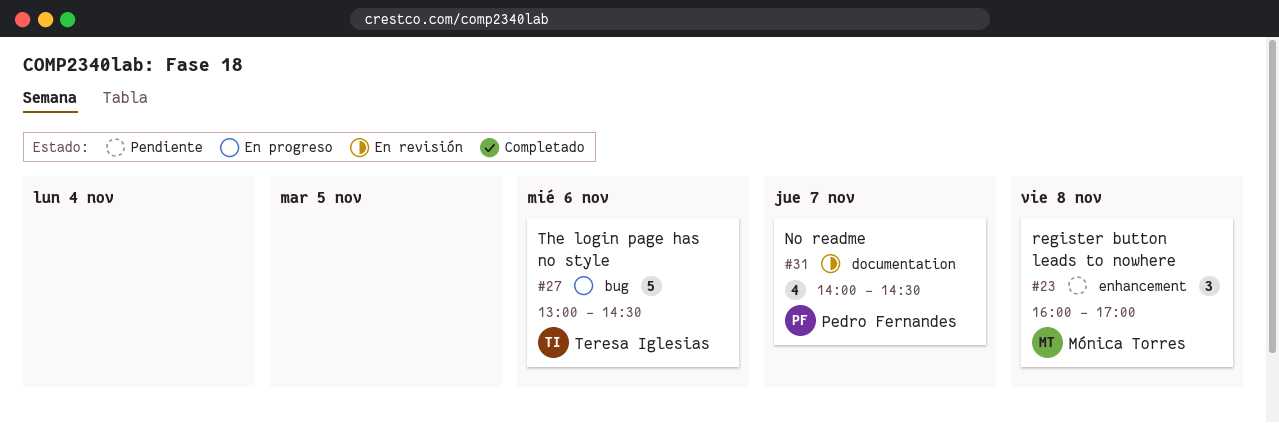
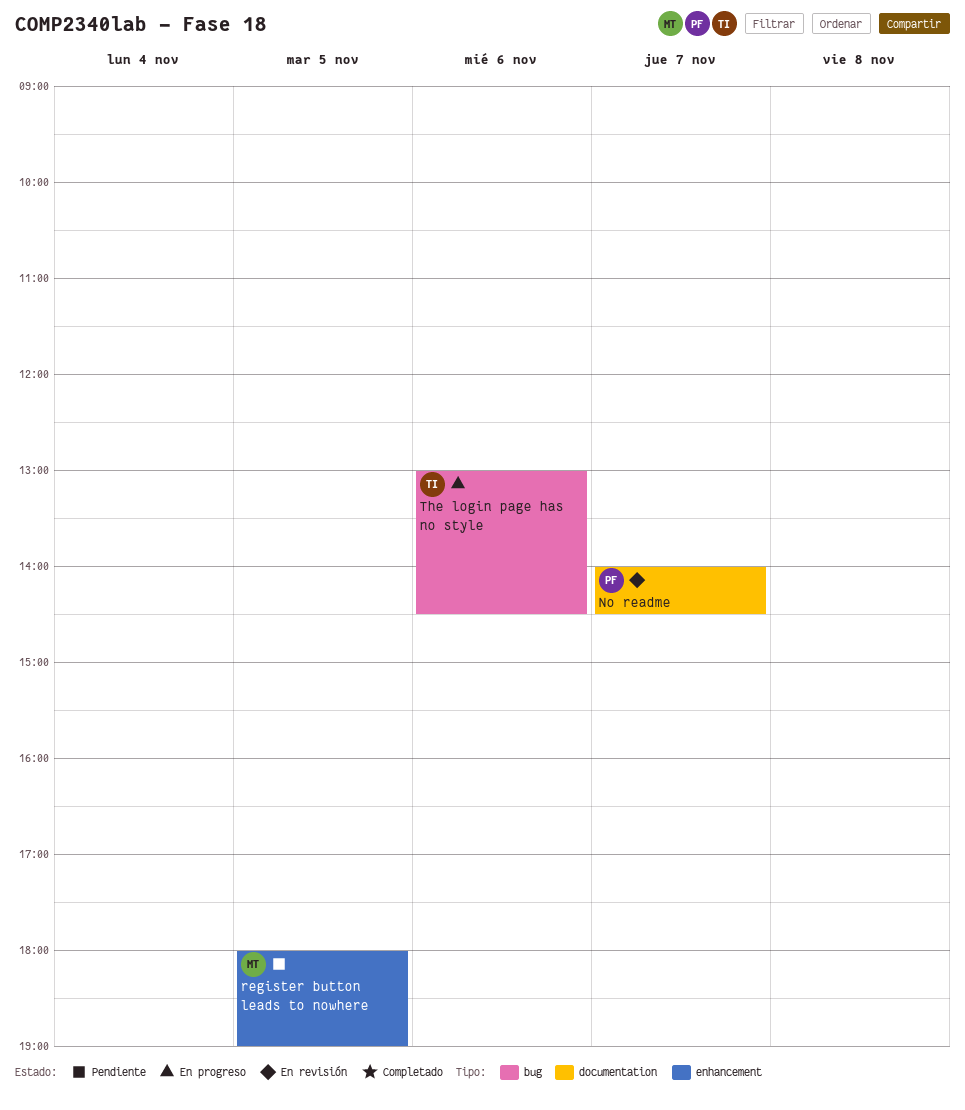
register button leads to nowhere, day: Nov 8 -> Nov 5
register button leads to nowhere, begins: 16:00 -> 18:00
register button leads to nowhere, ends: 17:00 -> 19:00

